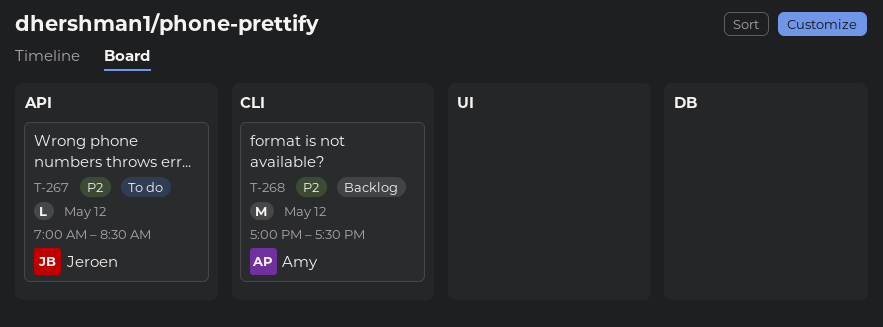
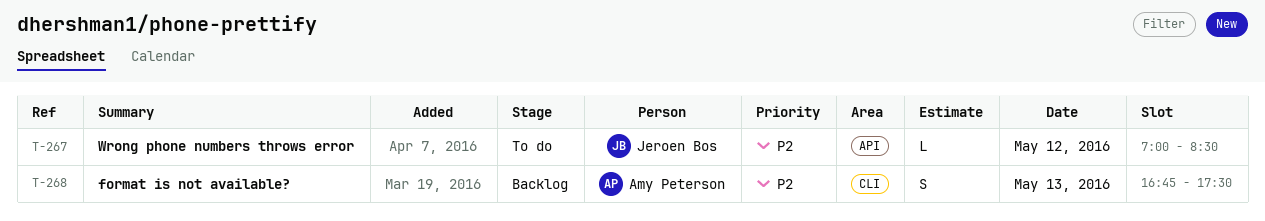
T-268, estimate: M -> S
T-268, day: May 12 -> May 13
T-268, begins: 17:00 -> 16:45

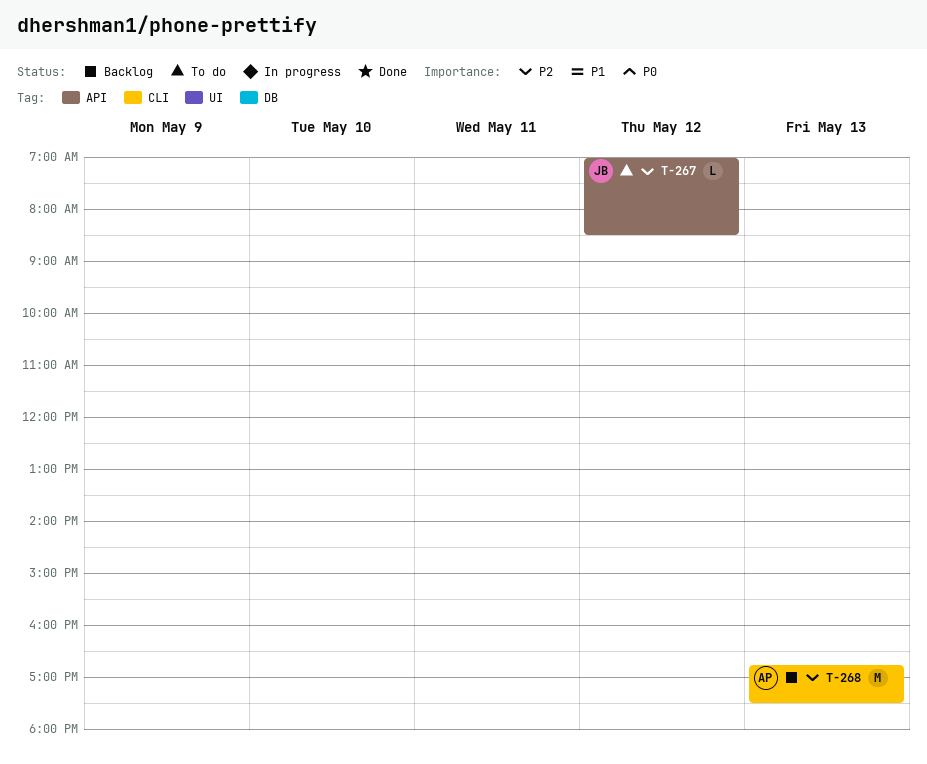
T-268, estimate: S -> M

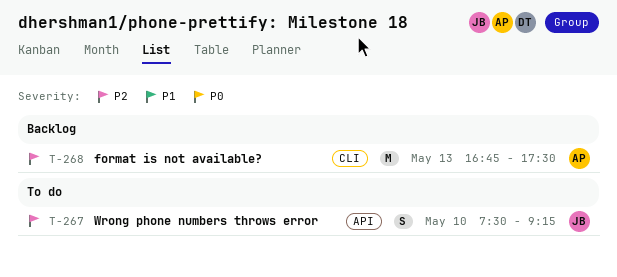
T-267, estimate: L -> S
T-267, day: May 12 -> May 10
T-267, begins: 07:00 -> 07:30
T-267, ends: 08:30 -> 09:15

